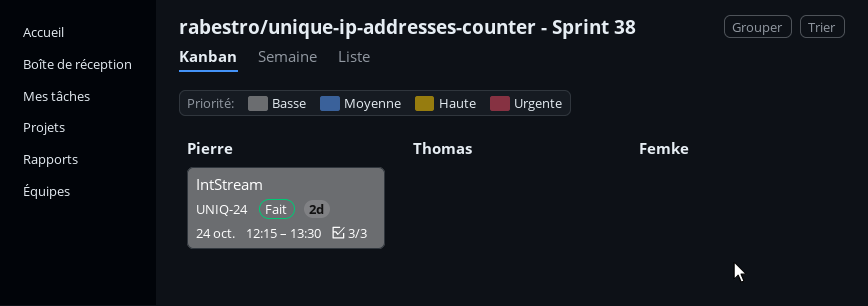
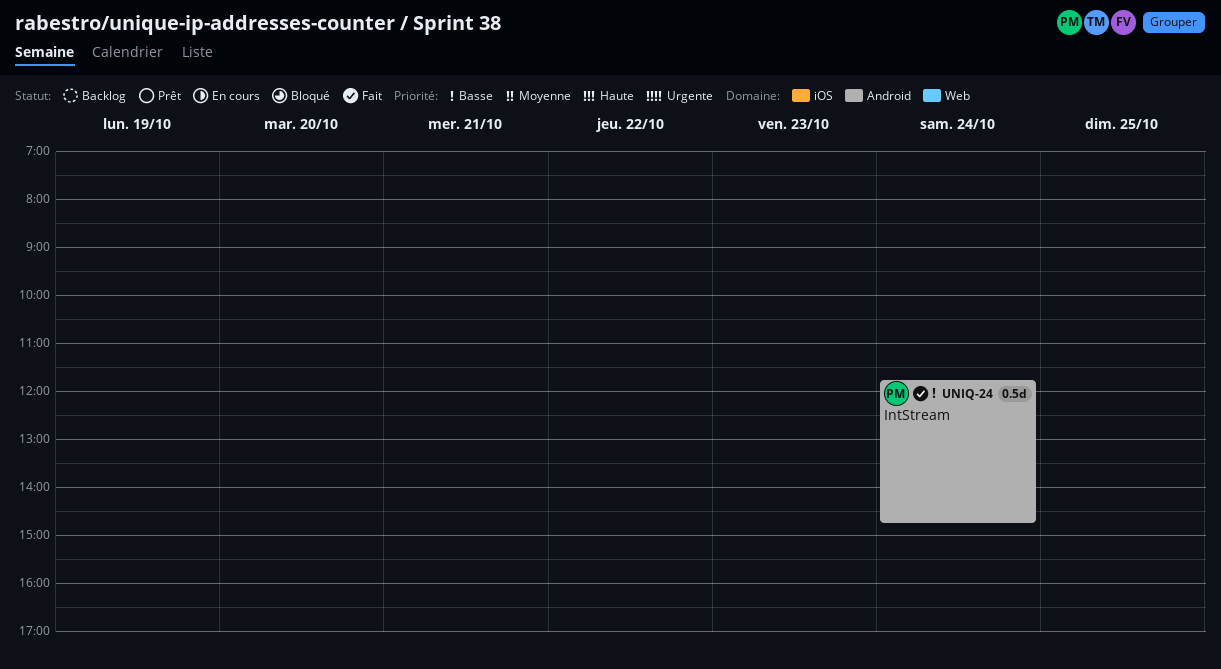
UNIQ-24, estimate: 2d -> 0.5d
UNIQ-24, begins: 12:15 -> 11:45
UNIQ-24, ends: 13:30 -> 14:45

